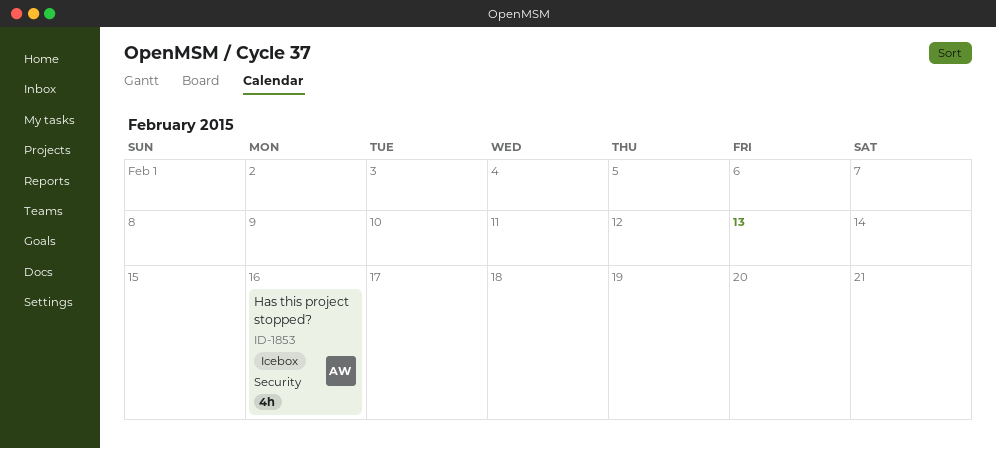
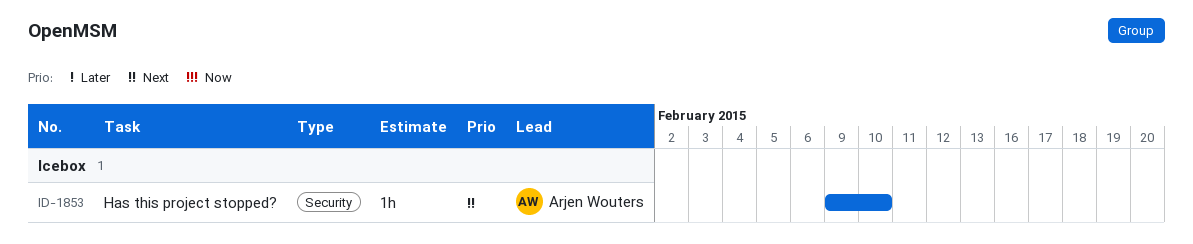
ID-1853, estimate: 4h -> 1h
ID-1853, due: Feb 16 -> Feb 10

